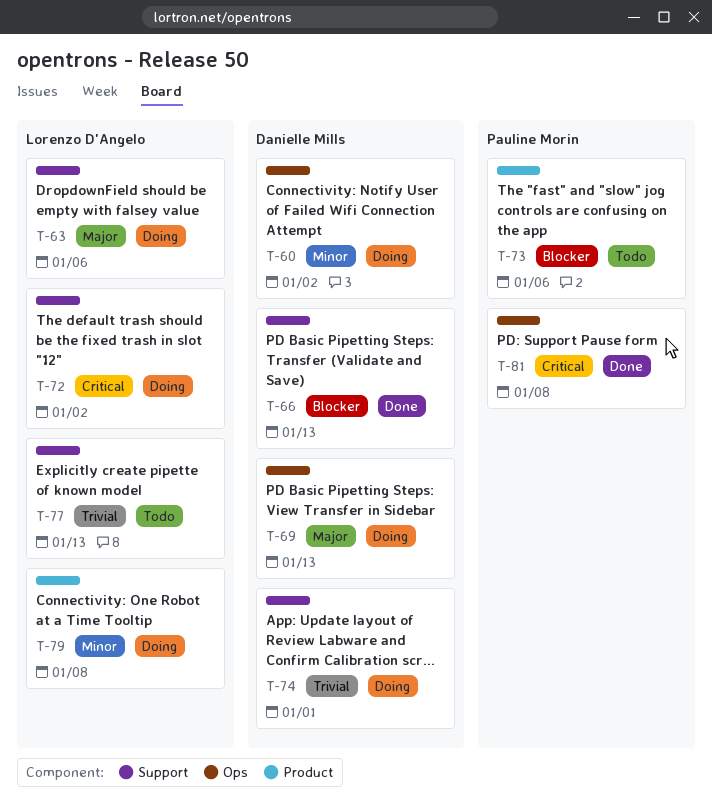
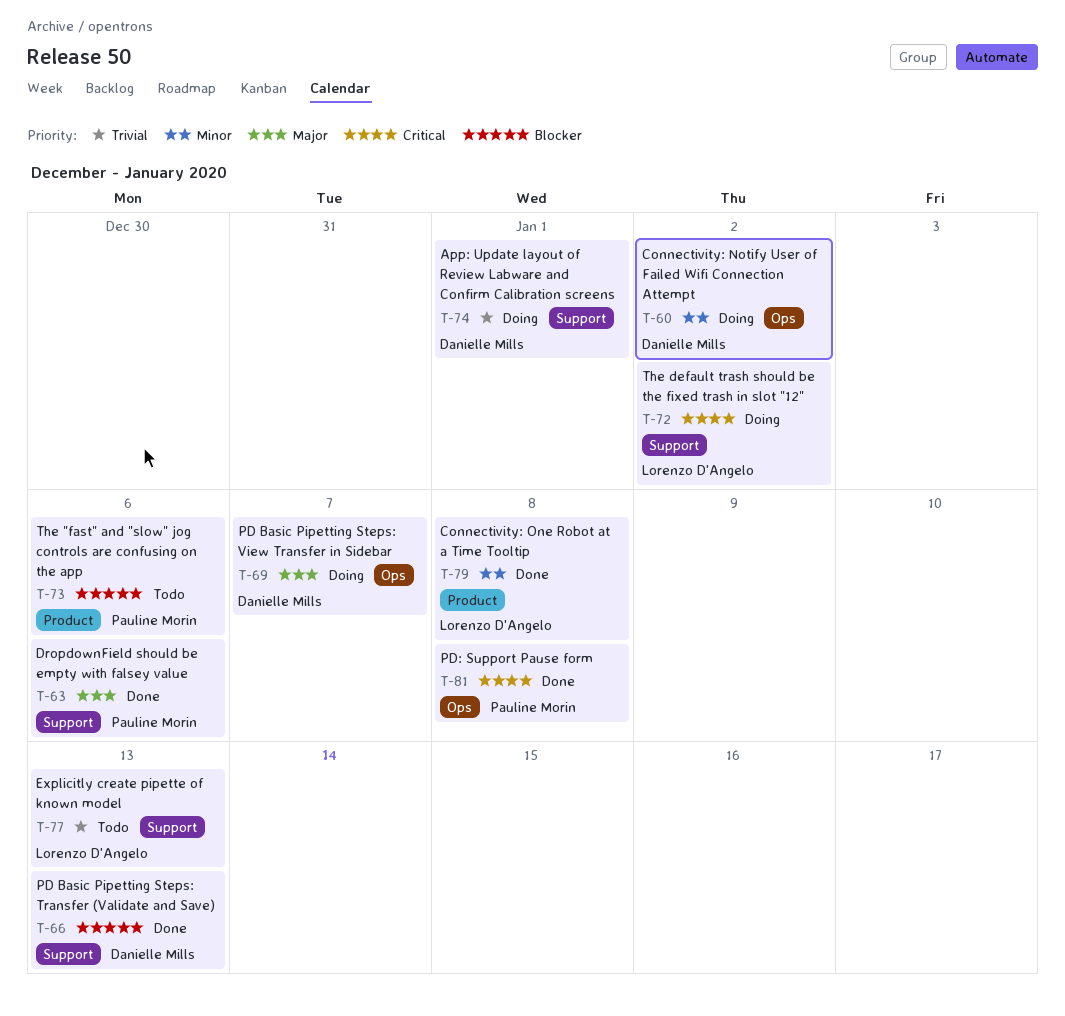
T-63, status: Doing -> Done
T-63, owner: Lorenzo D'Angelo -> Pauline Morin
T-69, due: Jan 13 -> Jan 7
T-79, status: Doing -> Done

